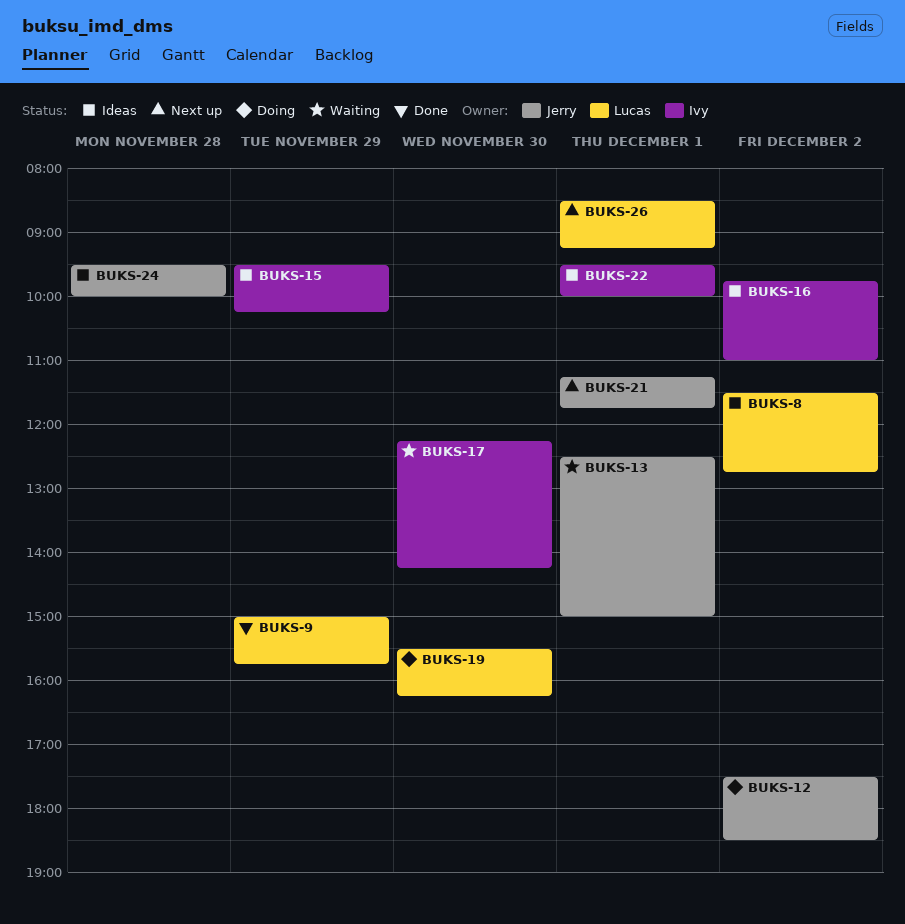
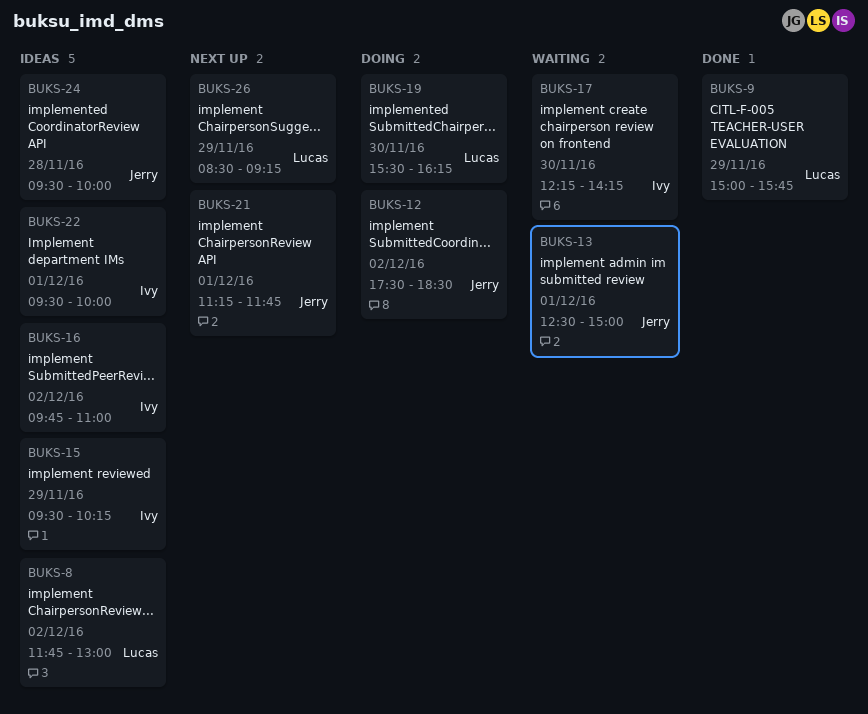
BUKS-8, begins: 11:30 -> 11:45
BUKS-8, ends: 12:45 -> 13:00
BUKS-26, day: Dec 1 -> Nov 29

